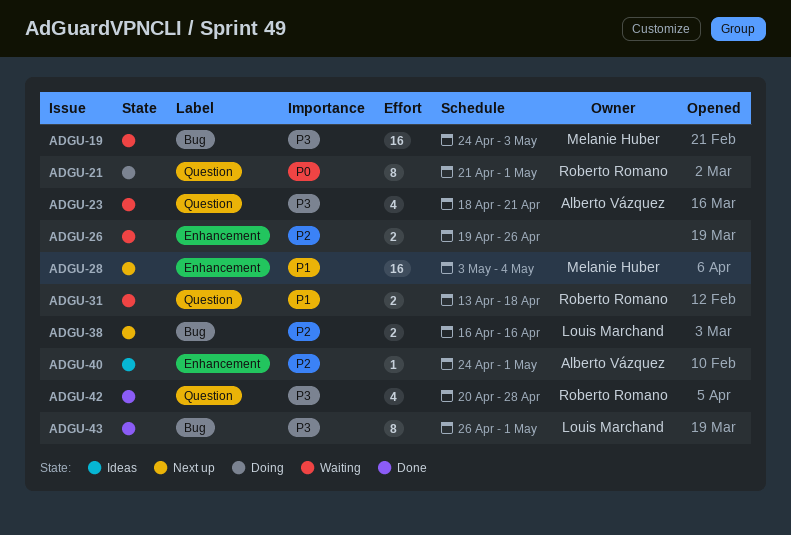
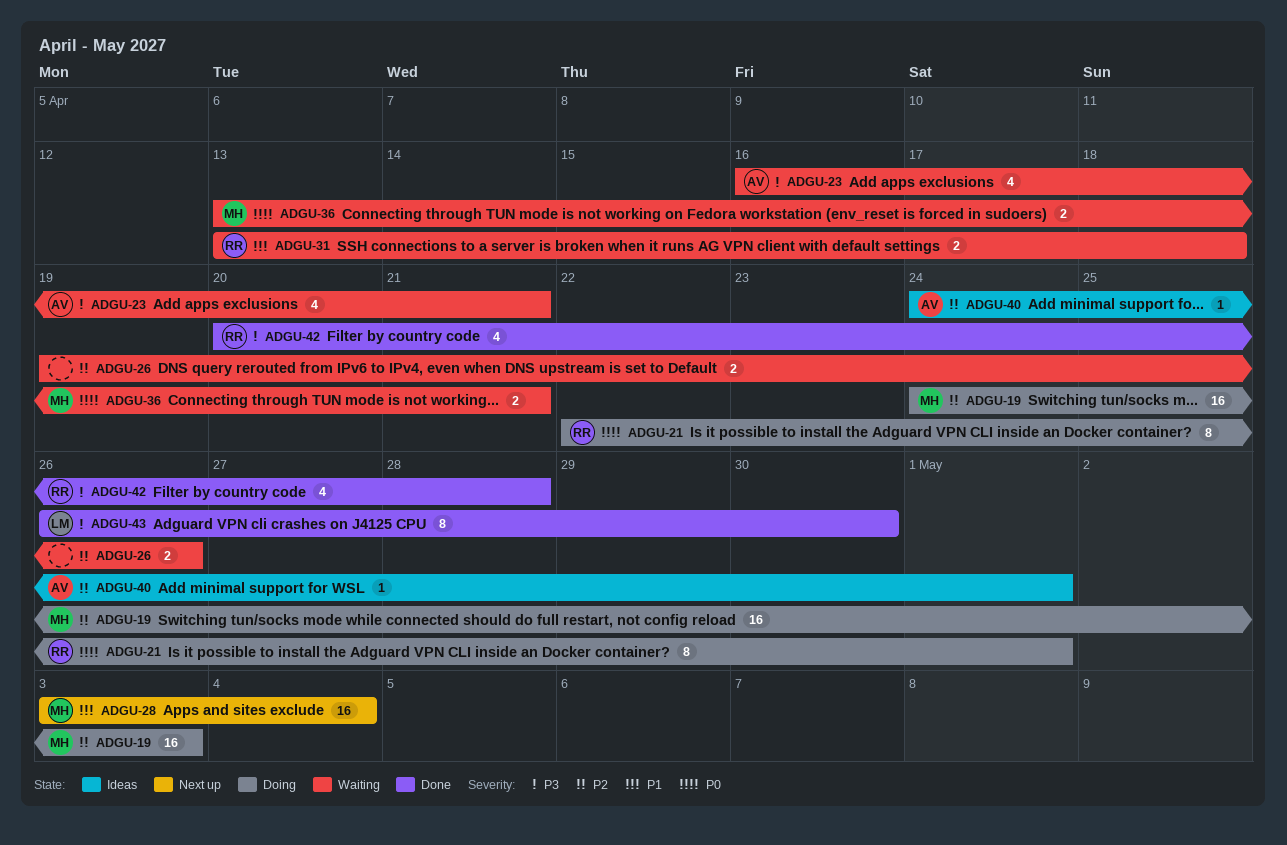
ADGU-19, status: Waiting -> Doing
ADGU-19, priority: P3 -> P2
ADGU-21, start: Apr 21 -> Apr 22
ADGU-23, start: Apr 18 -> Apr 16
ADGU-36: none -> present
ADGU-38: present -> none
ADGU-43, due: May 1 -> Apr 30

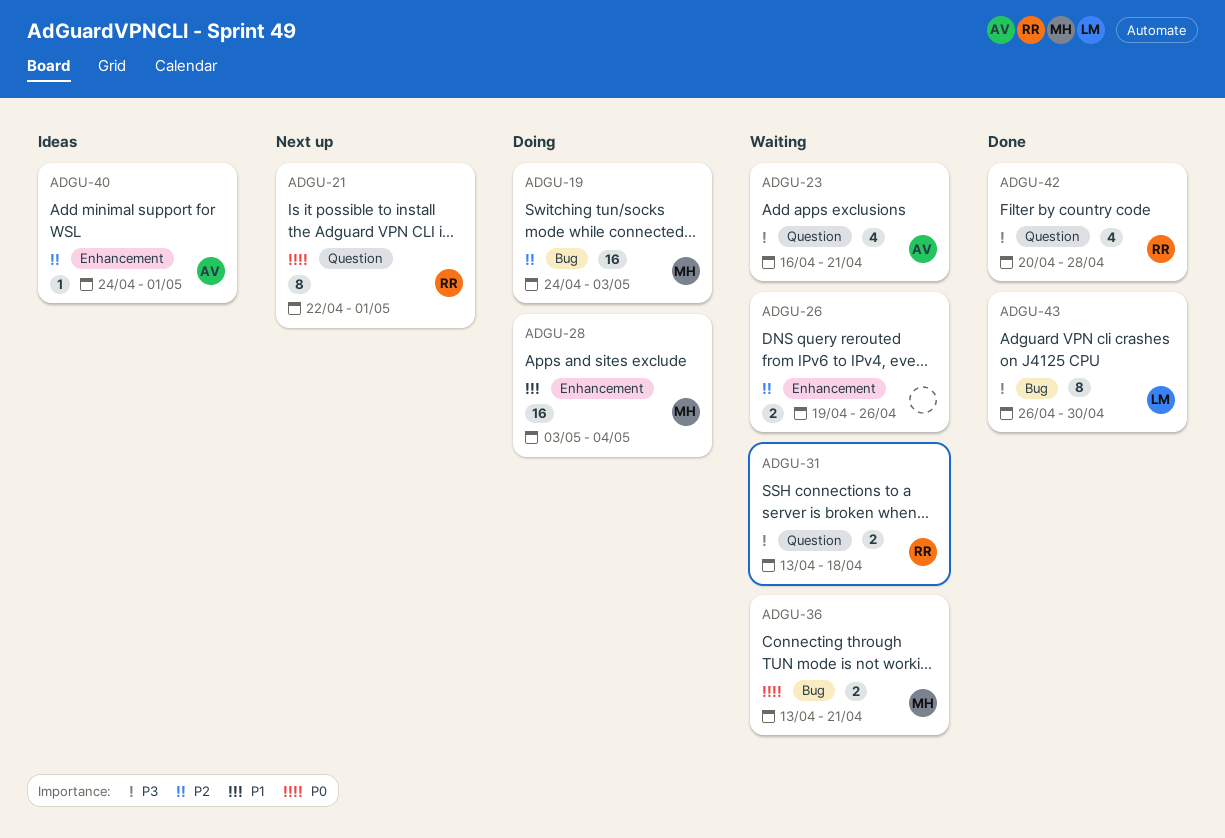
ADGU-21, status: Doing -> Next up
ADGU-28, status: Next up -> Doing
ADGU-31, priority: P1 -> P3

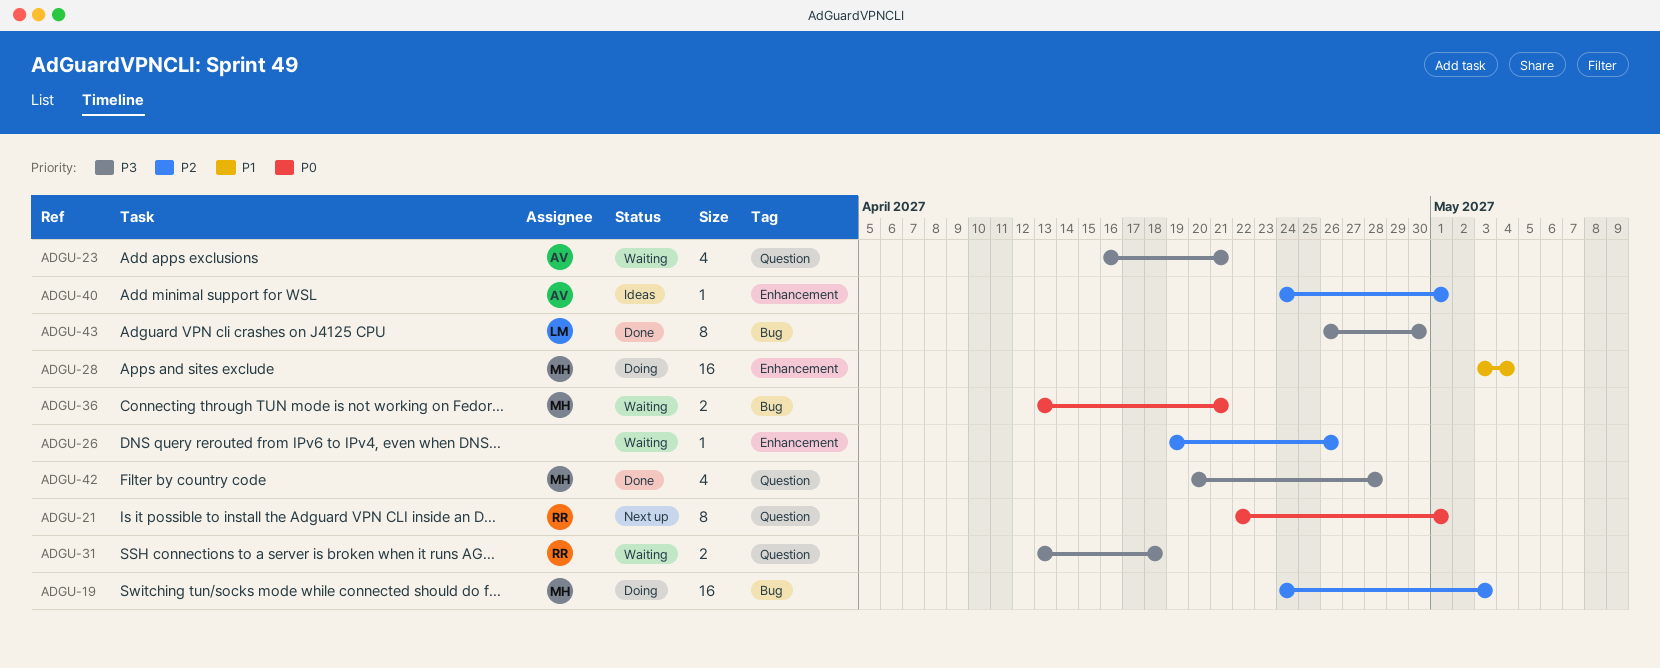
ADGU-26, estimate: 2 -> 1
ADGU-42, owner: RR -> MH

